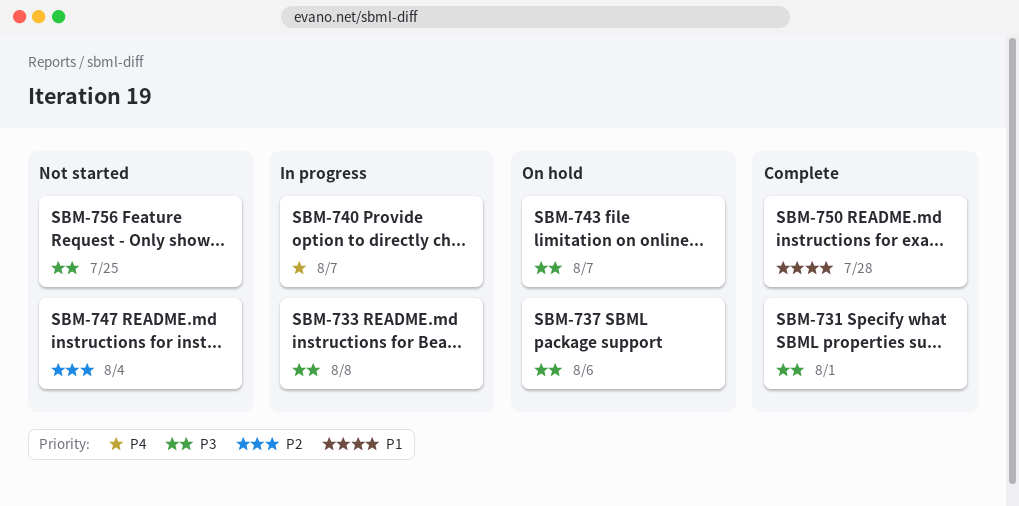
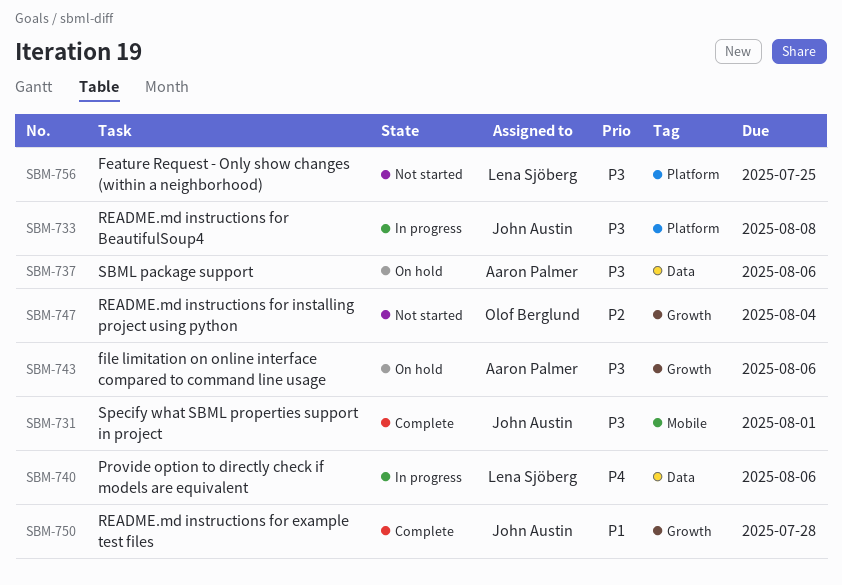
SBM-740, due: Aug 7 -> Aug 6
SBM-743, due: Aug 7 -> Aug 6

